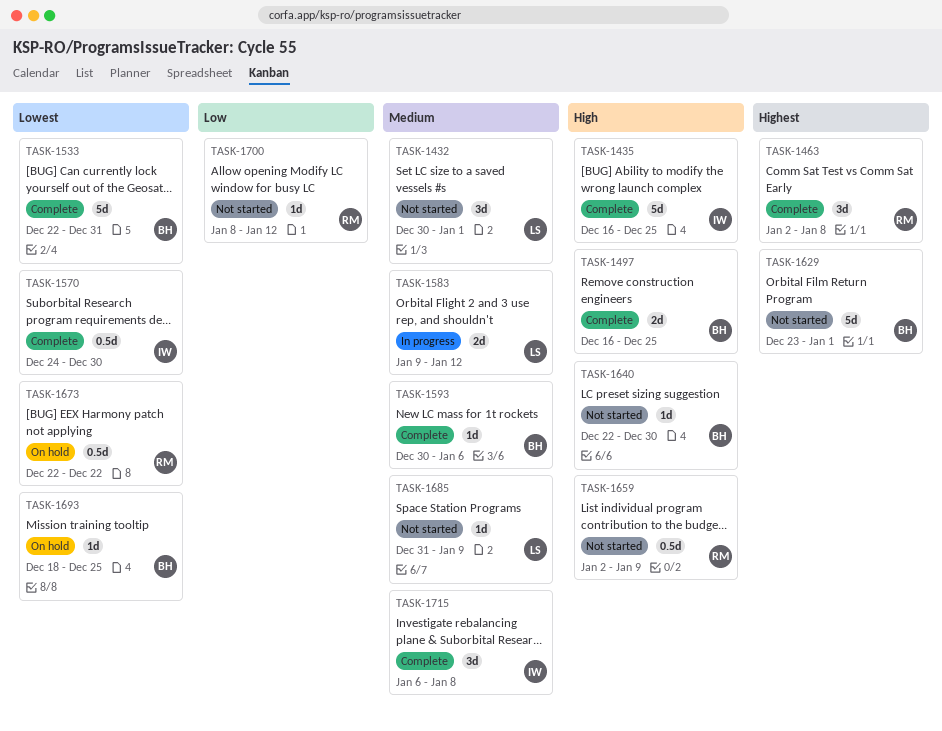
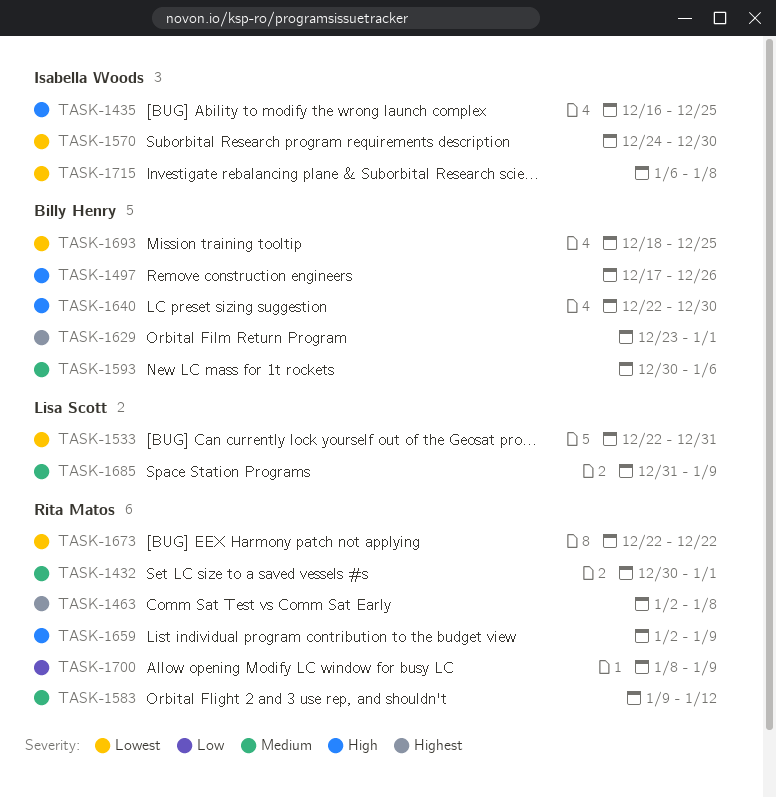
TASK-1432, owner: Lisa Scott -> Rita Matos
TASK-1497, start: Dec 16 -> Dec 17
TASK-1497, due: Dec 25 -> Dec 26
TASK-1533, owner: Billy Henry -> Lisa Scott
TASK-1583, owner: Lisa Scott -> Rita Matos
TASK-1700, due: Jan 12 -> Jan 9
TASK-1715, priority: Medium -> Lowest

